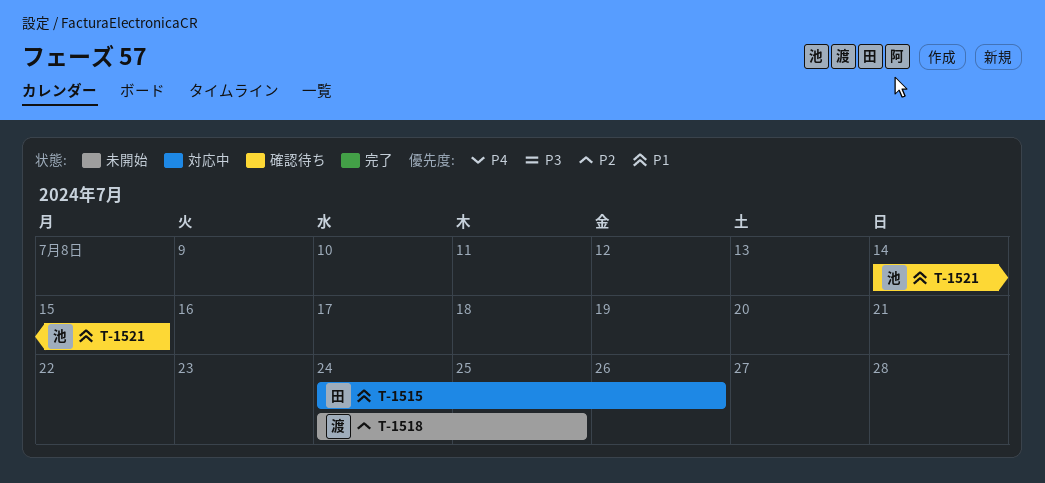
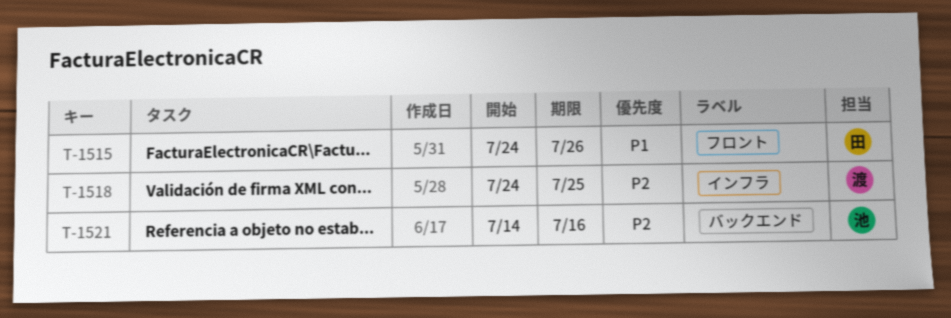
T-1521, priority: P1 -> P2
T-1521, due: Jul 15 -> Jul 16

